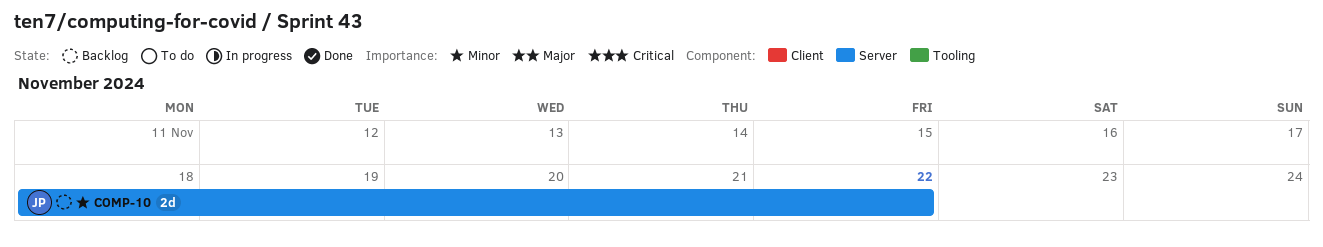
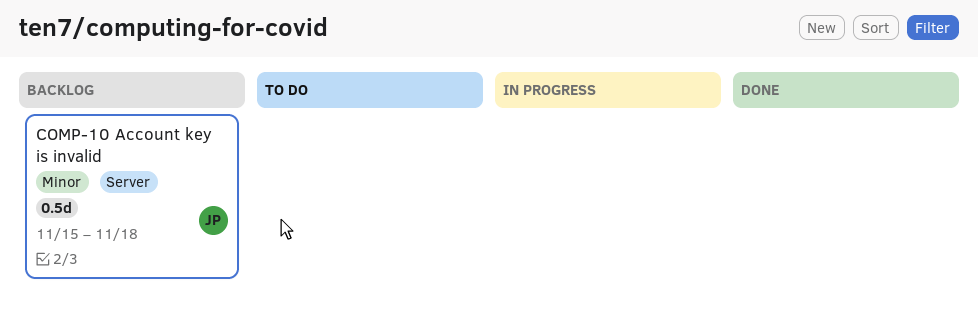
COMP-10, estimate: 2d -> 0.5d
COMP-10, start: Nov 18 -> Nov 15
COMP-10, due: Nov 22 -> Nov 18

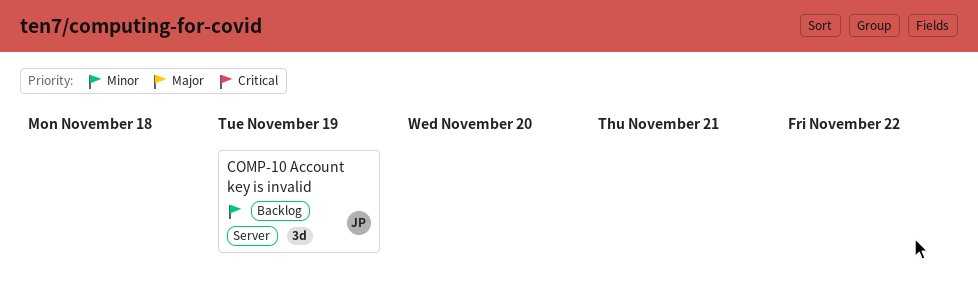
COMP-10, estimate: 0.5d -> 3d
COMP-10, due: Nov 18 -> Nov 19

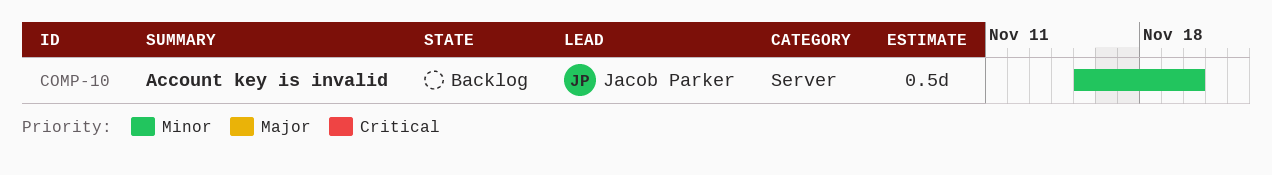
COMP-10, estimate: 3d -> 0.5d
COMP-10, due: Nov 19 -> Nov 20

